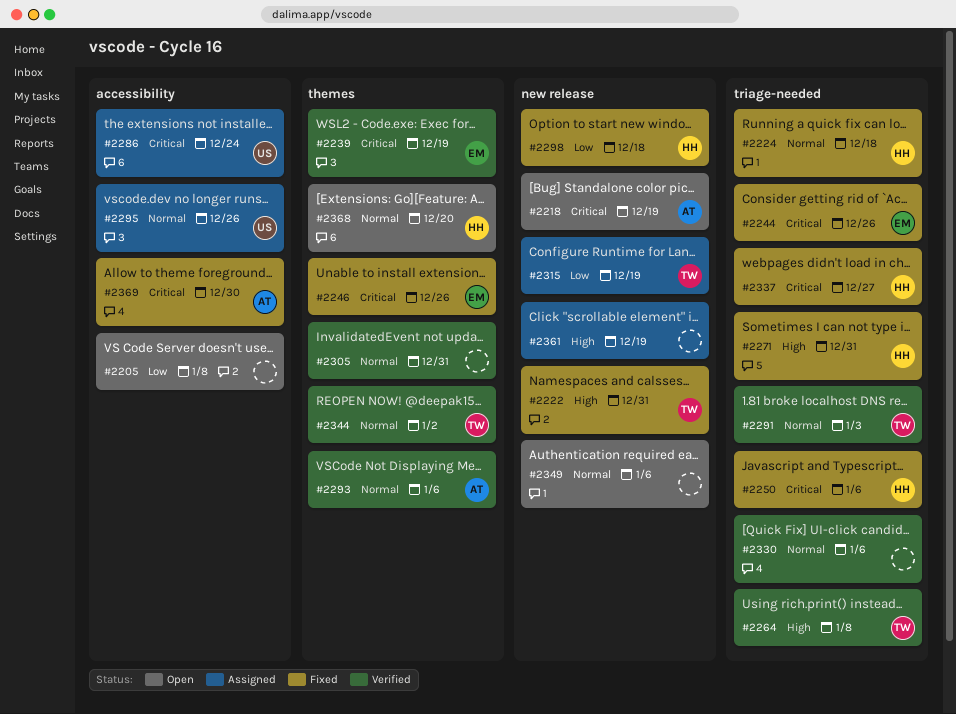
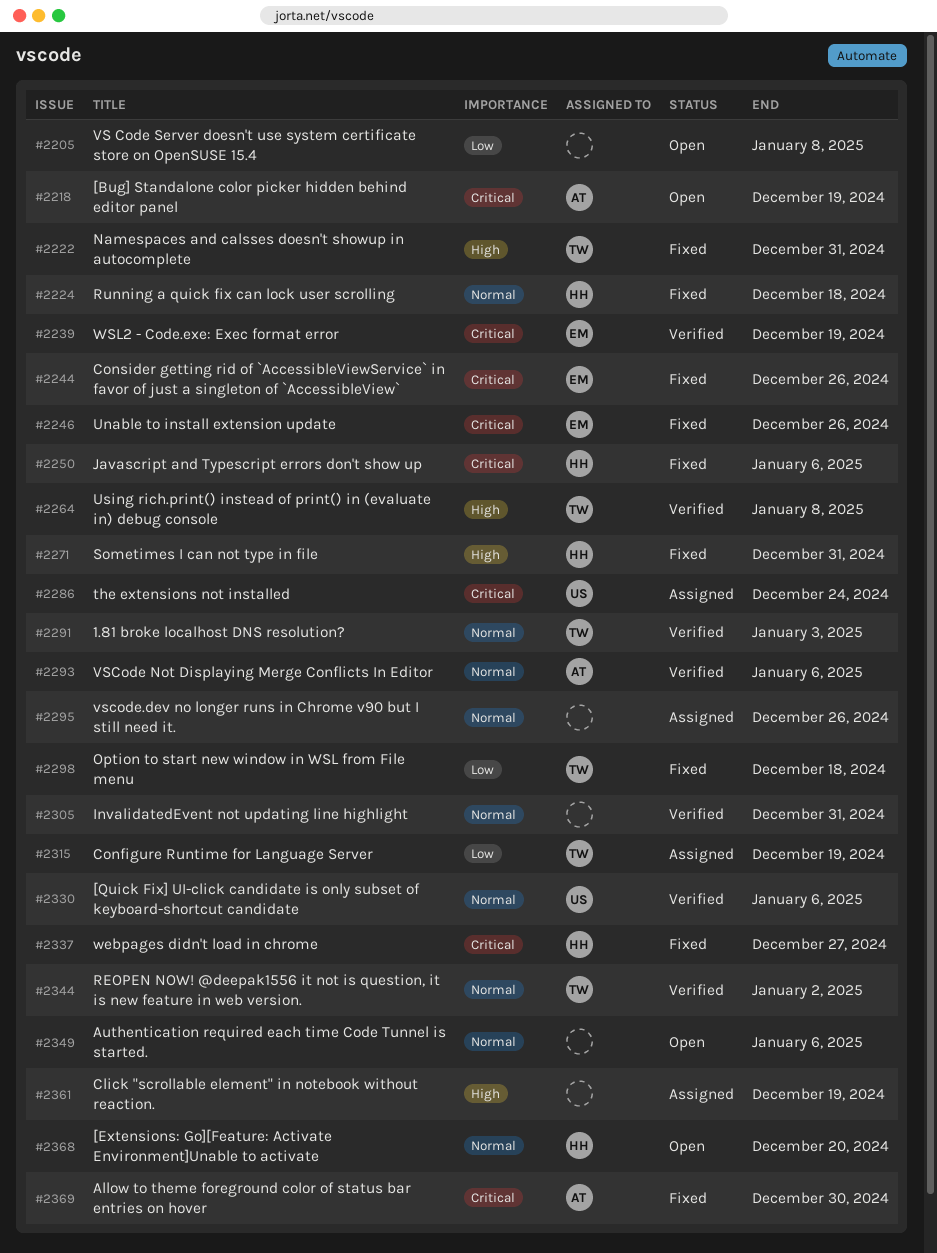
#2295, owner: US -> none
#2298, owner: HH -> TW
#2330, owner: none -> US

